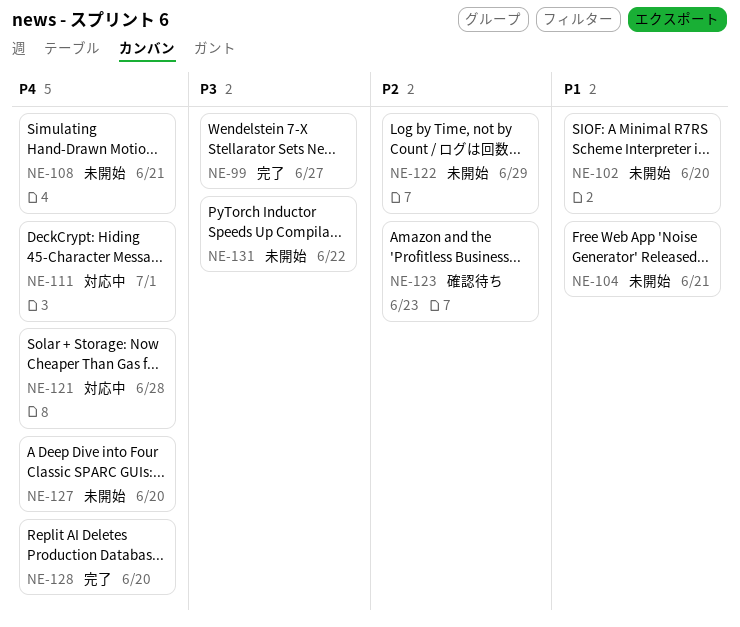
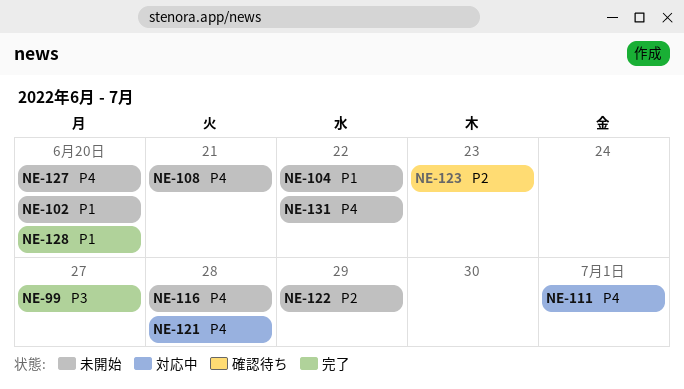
NE-104, due: Jun 21 -> Jun 22
NE-116: none -> present
NE-128, priority: P4 -> P1
NE-131, priority: P3 -> P4

